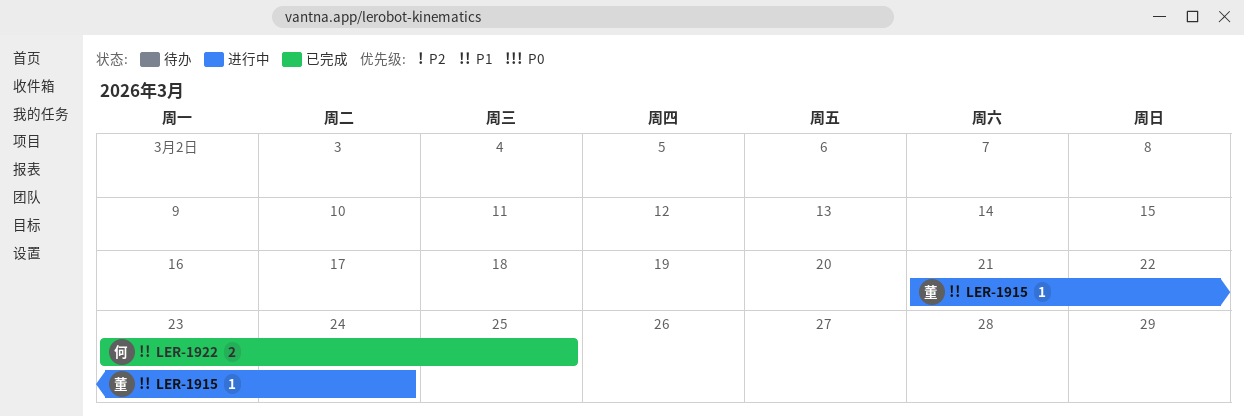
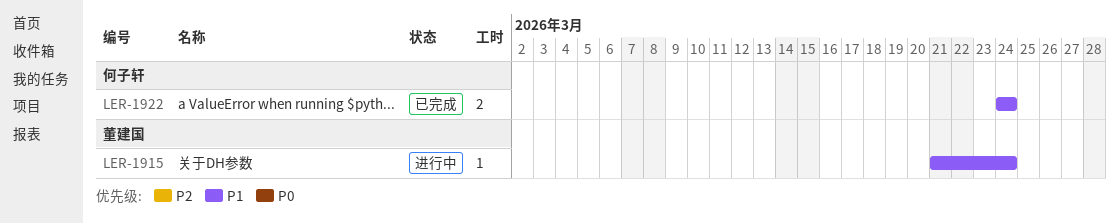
LER-1922, start: Mar 23 -> Mar 24
LER-1922, due: Mar 25 -> Mar 24

